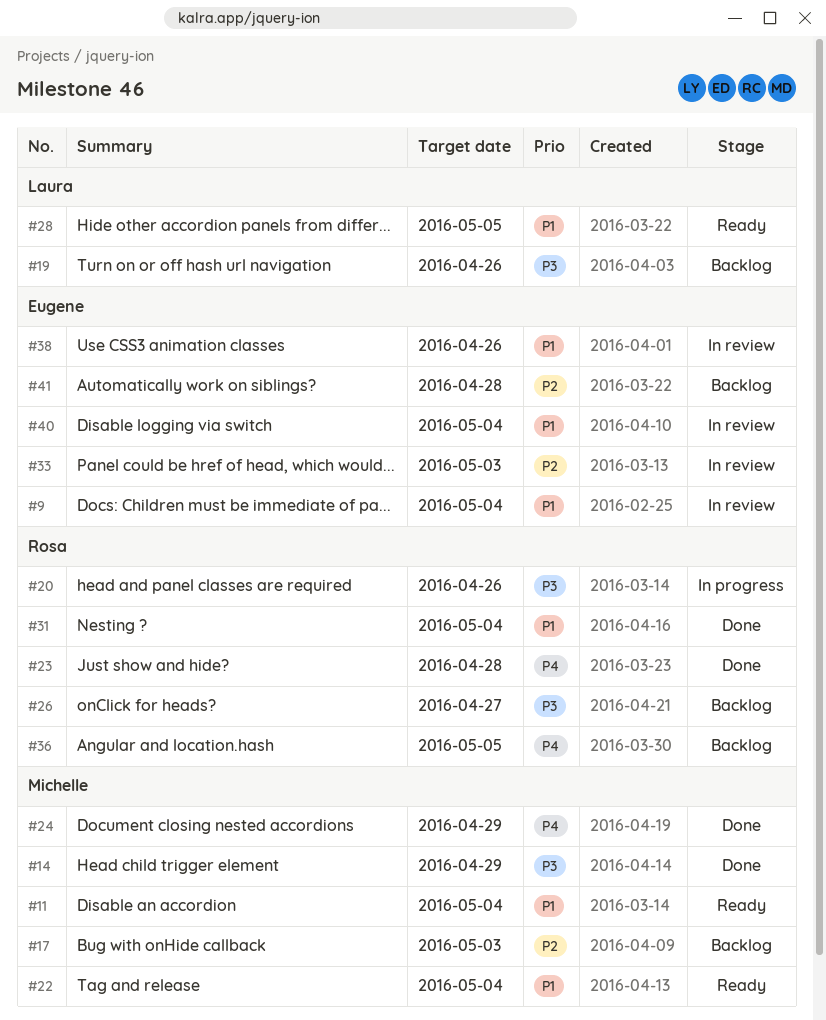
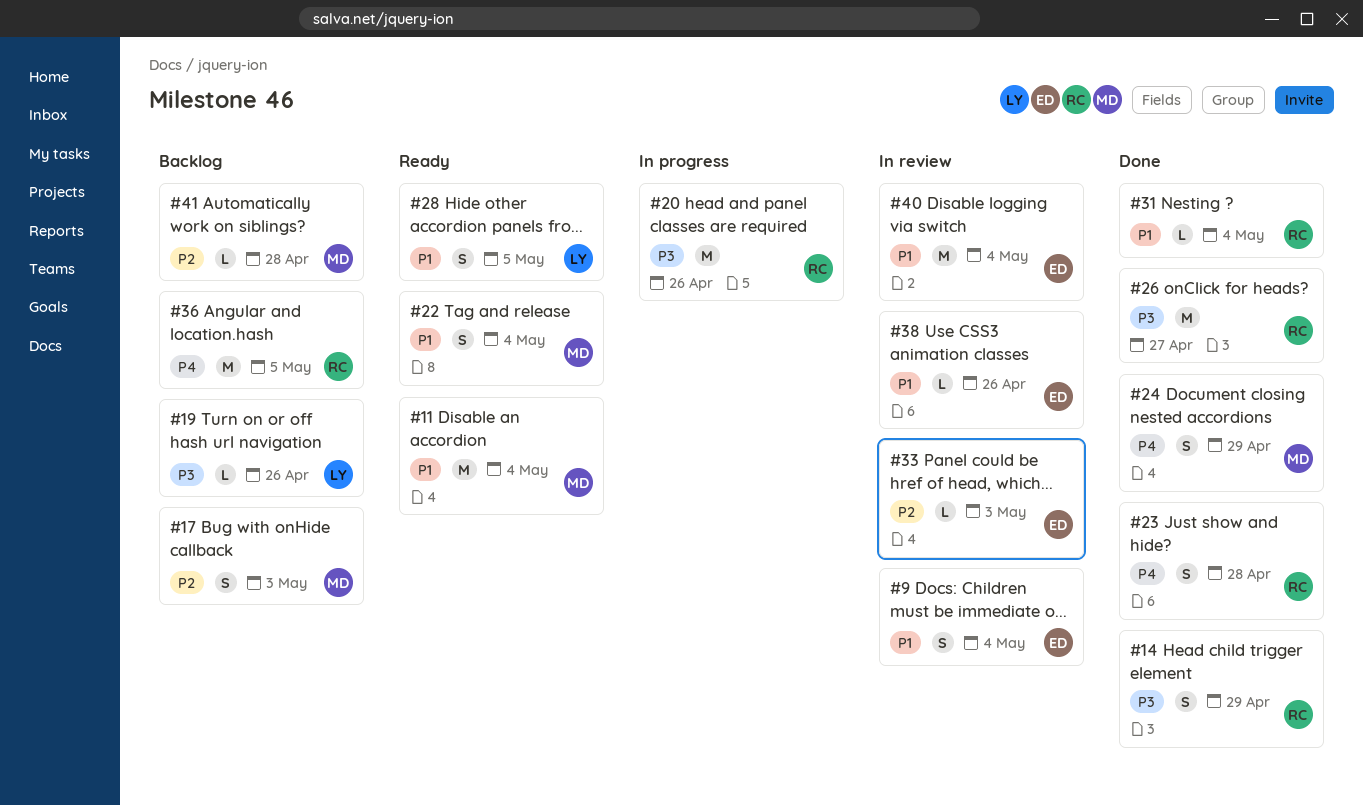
#14, owner: Michelle -> Rosa
#26, status: Backlog -> Done
#41, owner: Eugene -> Michelle

